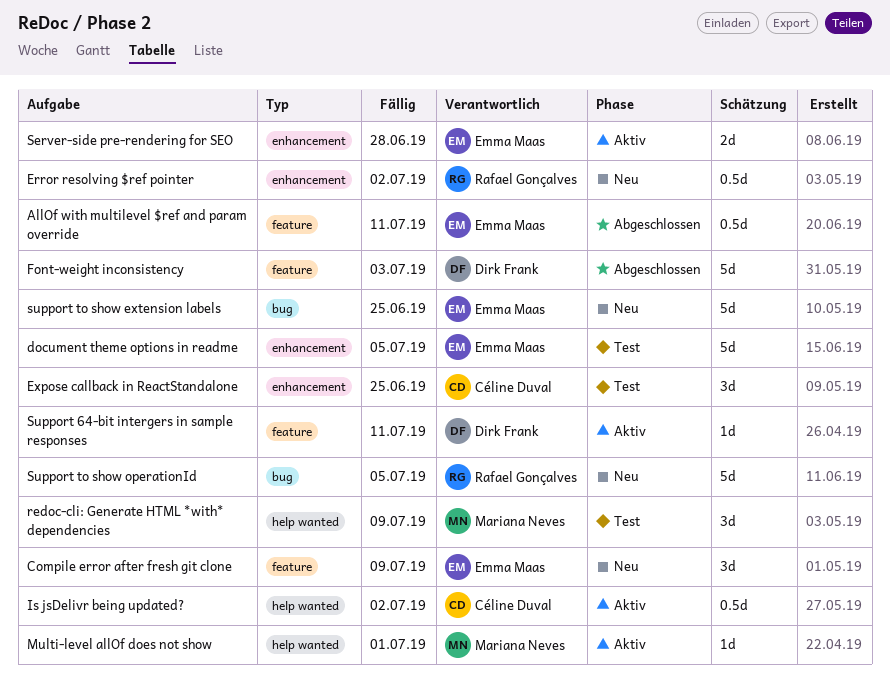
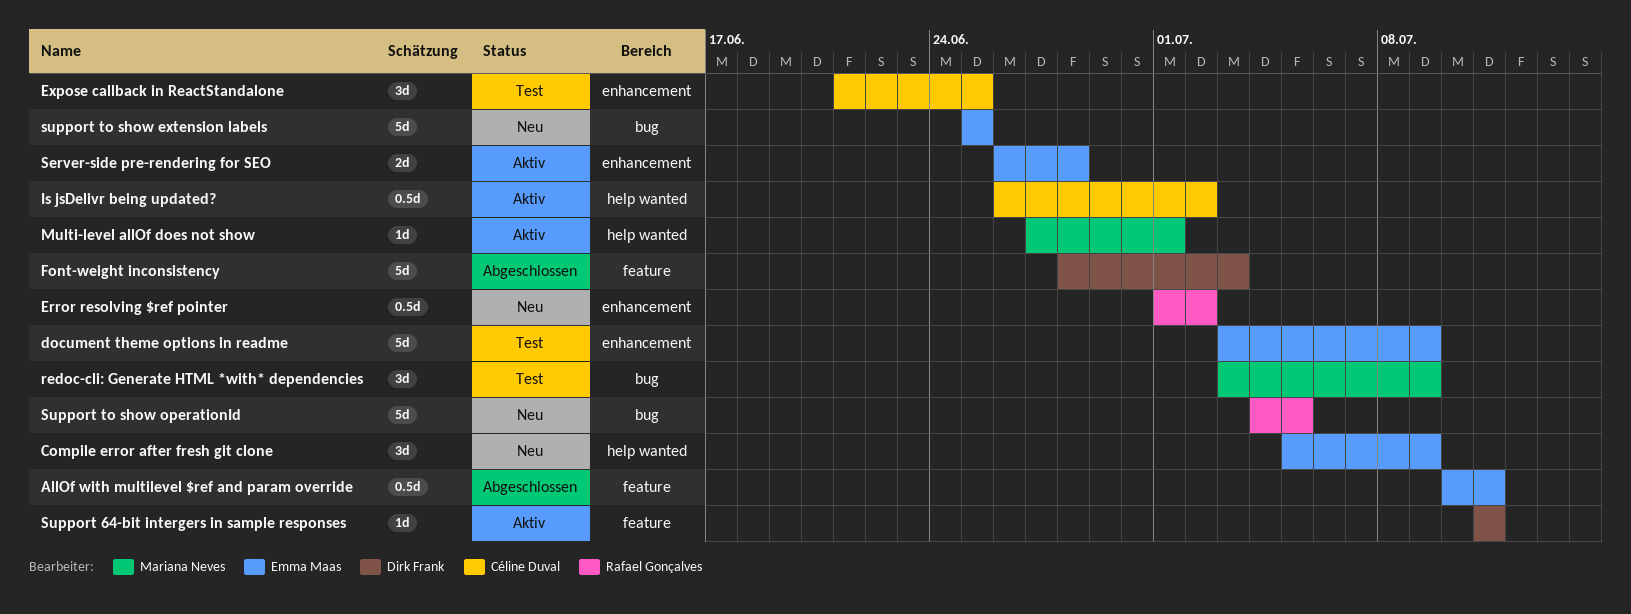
Compile error after fresh git clone, label: feature -> help wanted
document theme options in readme, due: Jul 5 -> Jul 9
redoc-cli: Generate HTML *with* dependencies, label: help wanted -> bug

